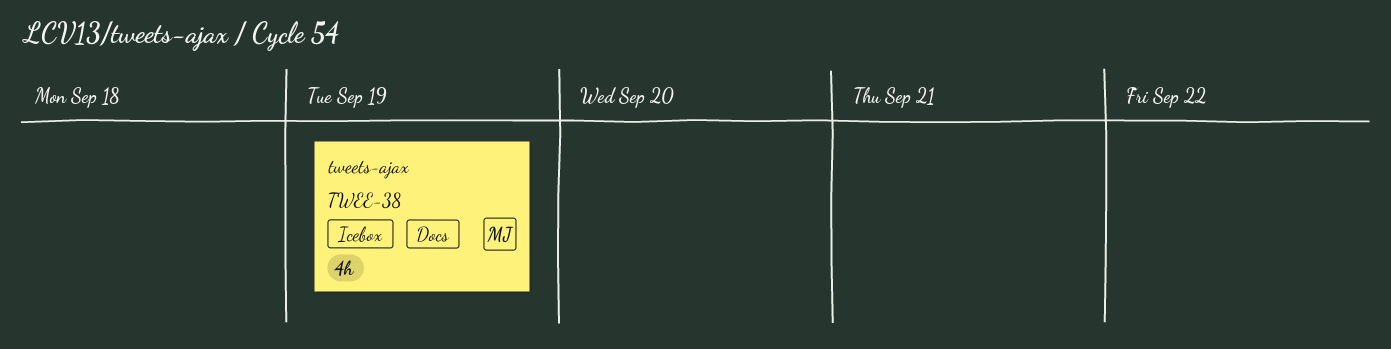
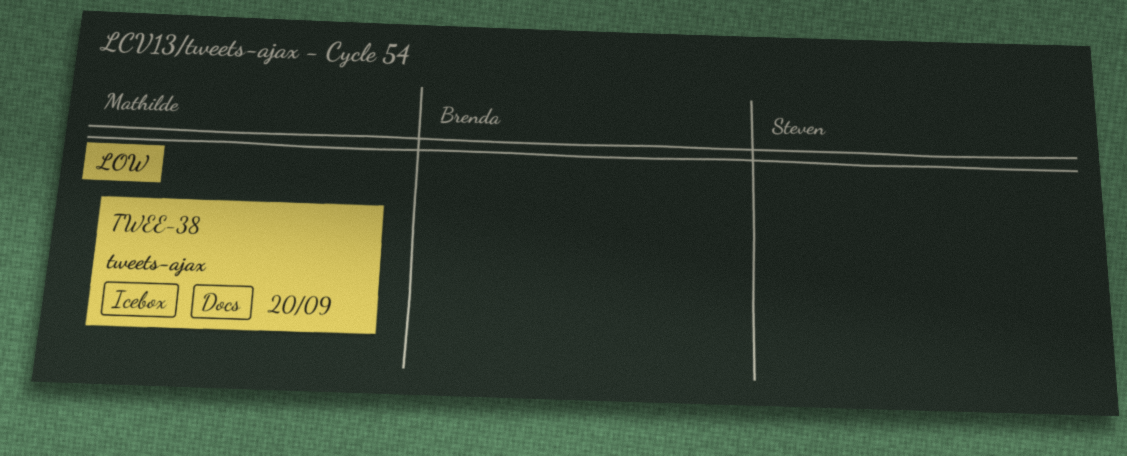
TWEE-38, due: Sep 19 -> Sep 20

